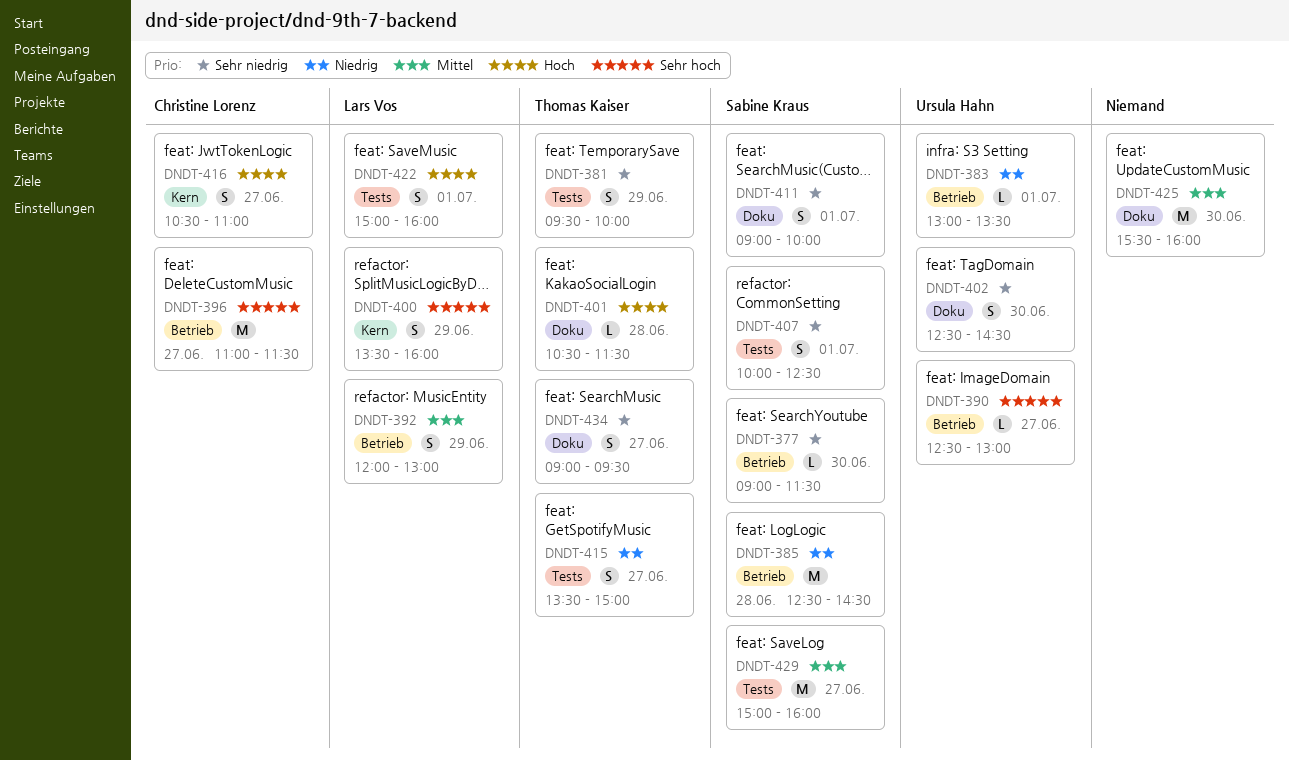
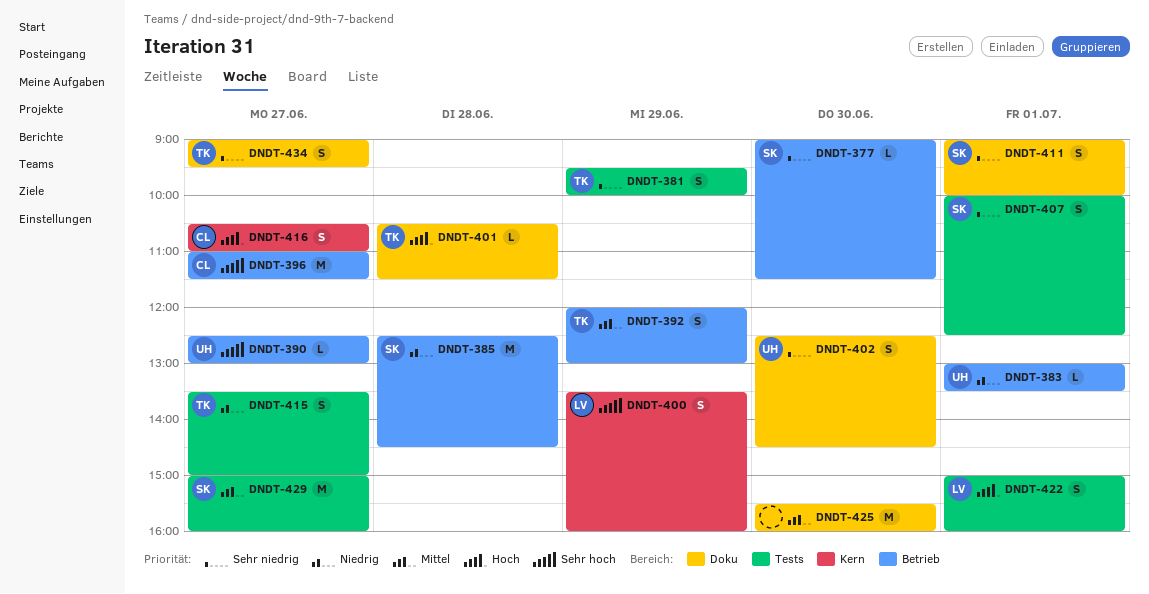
DNDT-392, owner: Lars Vos -> Thomas Kaiser

